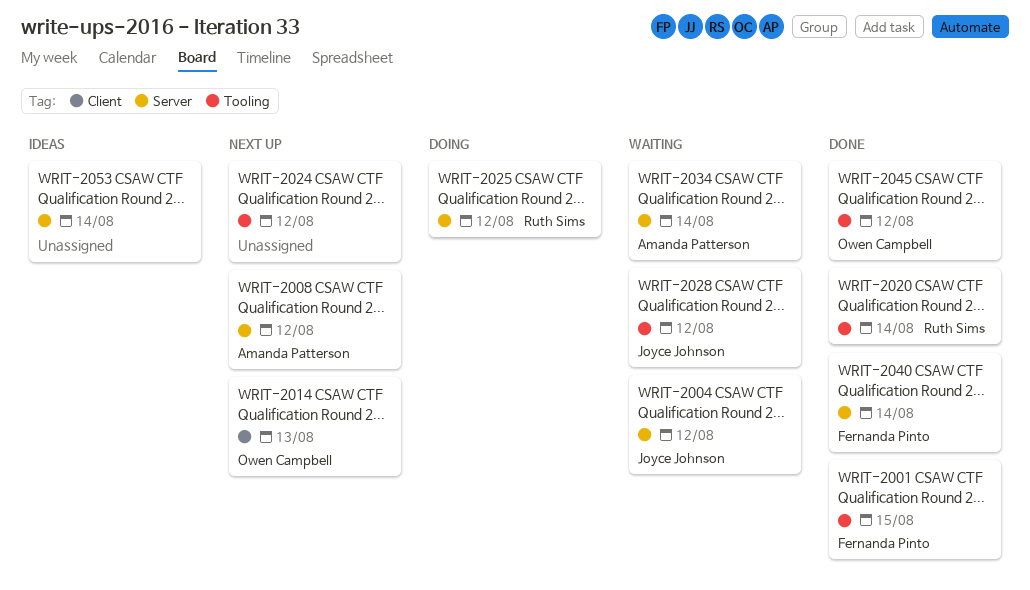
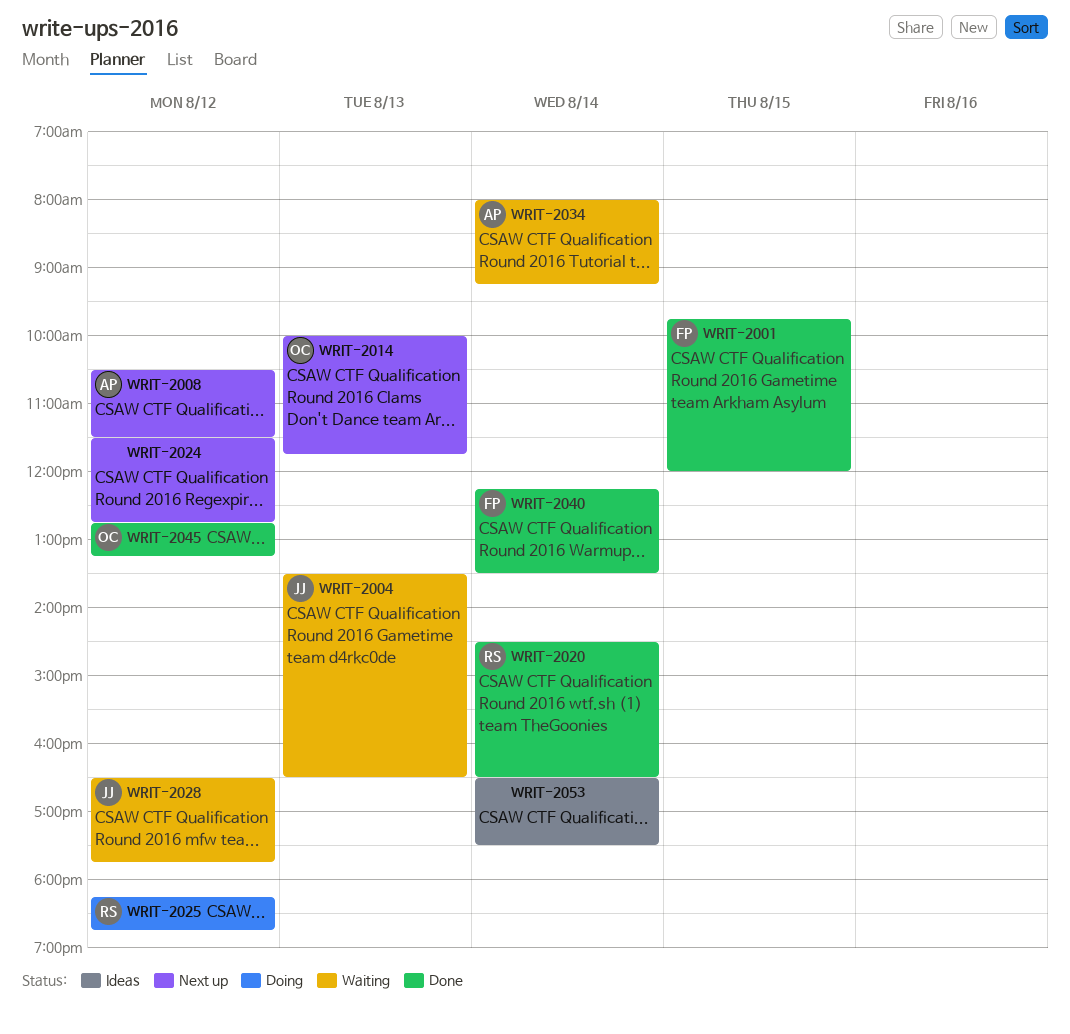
WRIT-2004, day: Aug 12 -> Aug 13

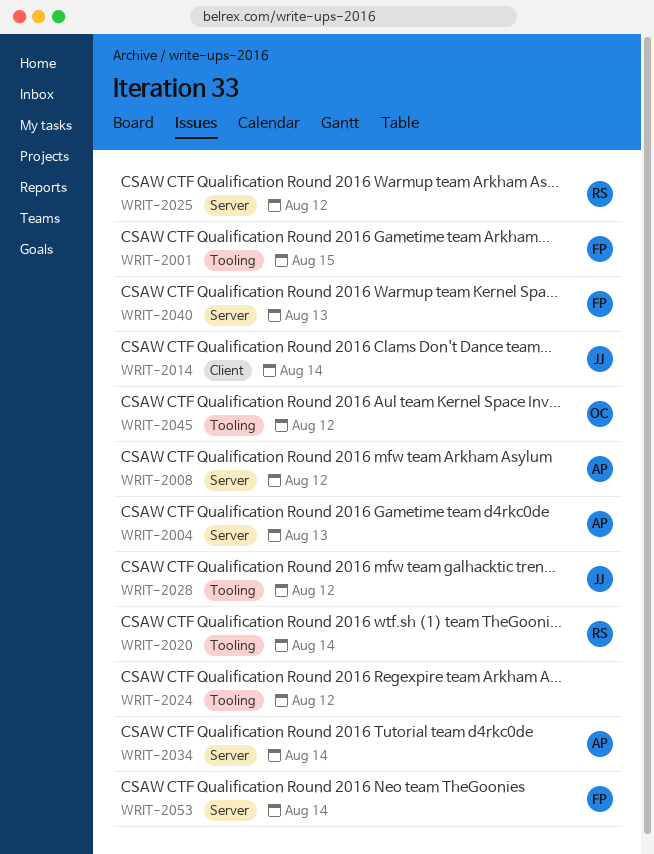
WRIT-2004, owner: JJ -> AP
WRIT-2014, owner: OC -> JJ
WRIT-2014, day: Aug 13 -> Aug 14
WRIT-2040, day: Aug 14 -> Aug 13
WRIT-2053, owner: none -> FP

